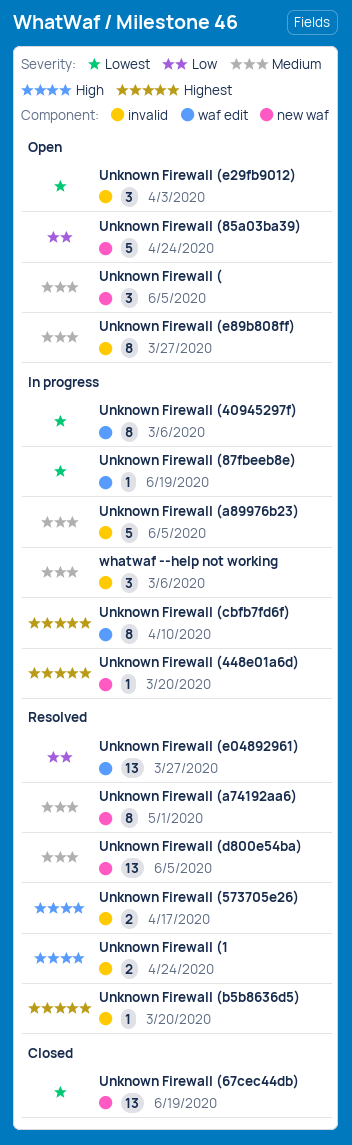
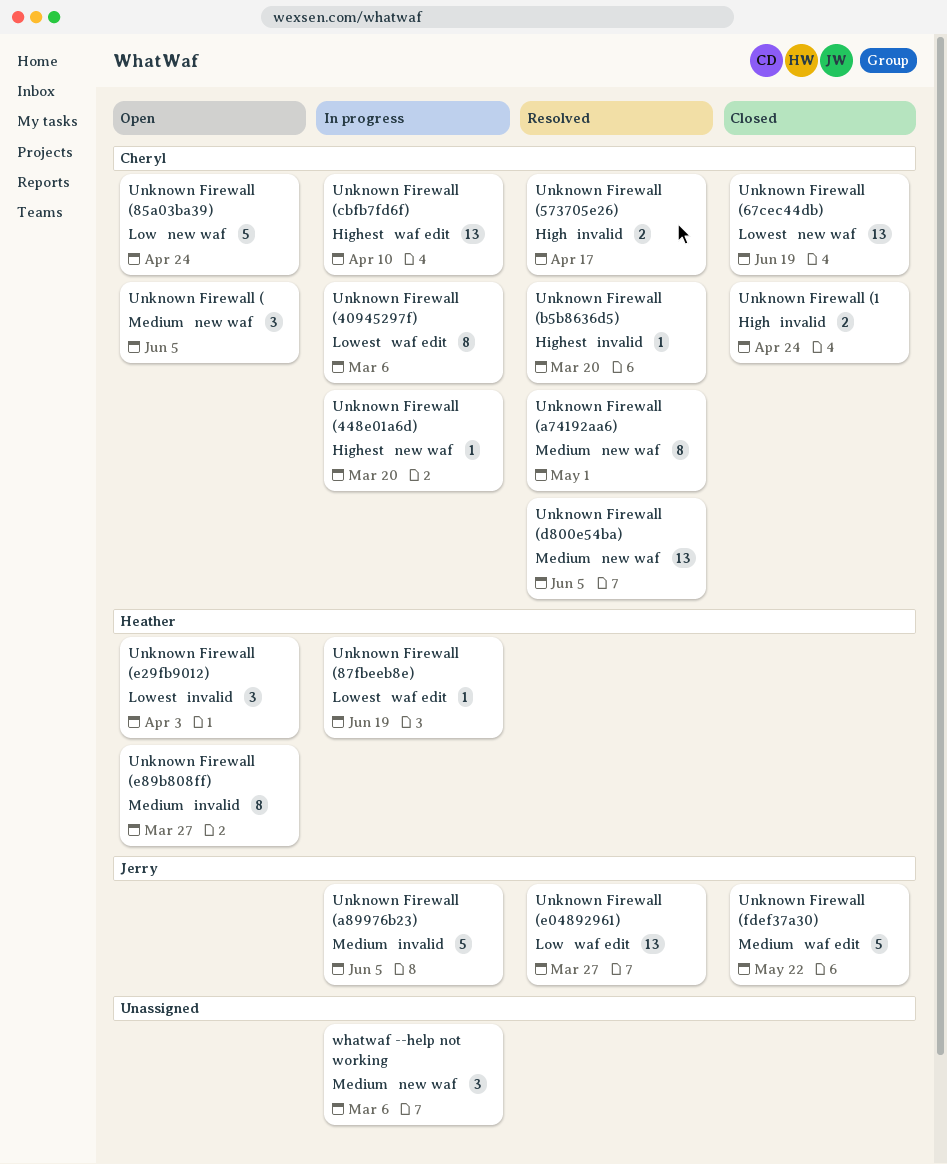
Unknown Firewall (1, status: Resolved -> Closed
Unknown Firewall (cbfb7fd6f), estimate: 8 -> 13
Unknown Firewall (fdef37a30): none -> present
whatwaf --help not working, label: invalid -> new waf

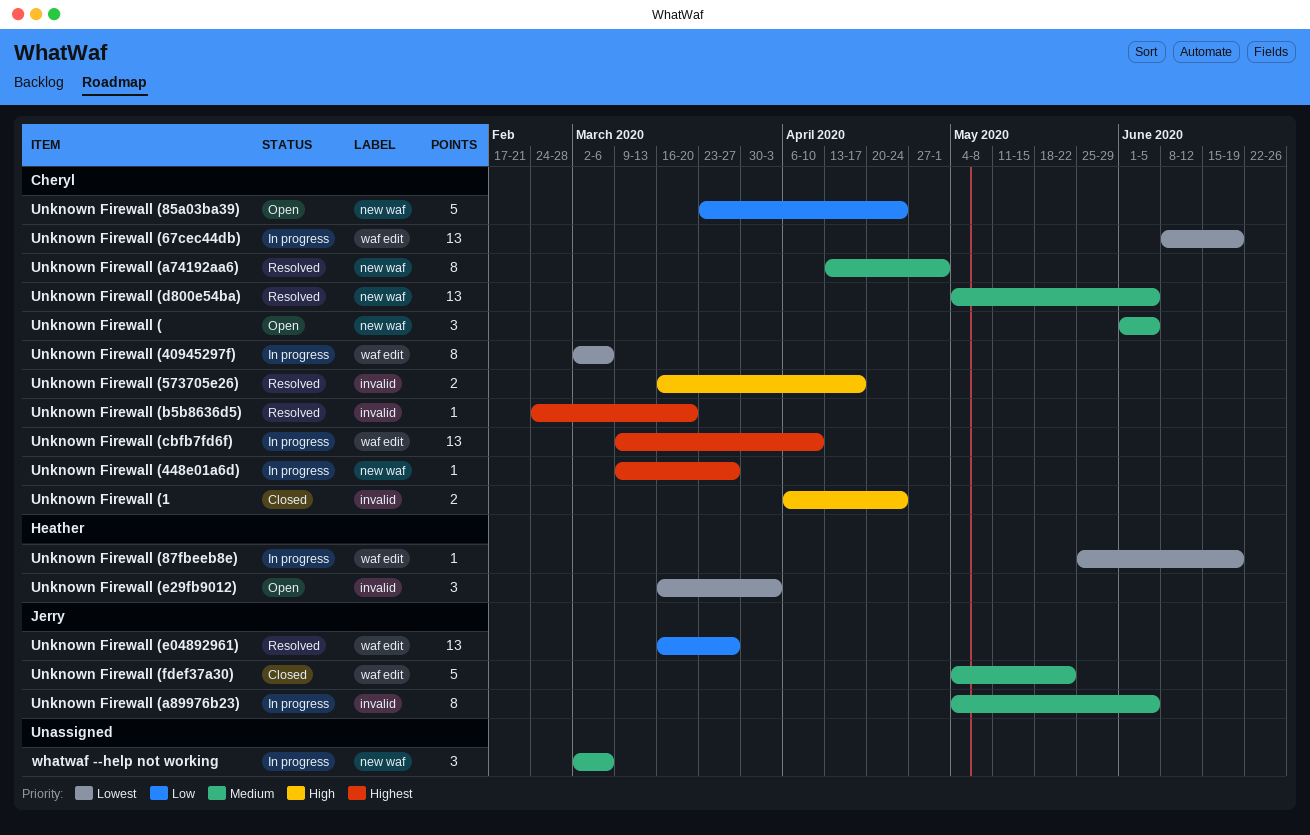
Unknown Firewall (448e01a6d), due: Mar 20 -> Mar 27
Unknown Firewall (67cec44db), status: Closed -> In progress
Unknown Firewall (67cec44db), label: new waf -> waf edit
Unknown Firewall (a89976b23), estimate: 5 -> 8
Unknown Firewall (e89b808ff): present -> none

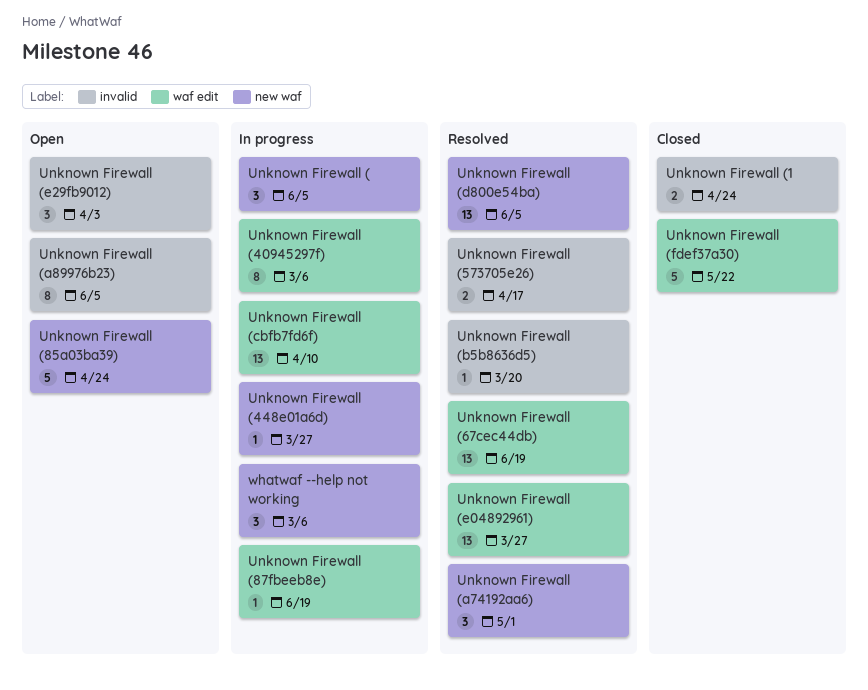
Unknown Firewall (, status: Open -> In progress
Unknown Firewall (67cec44db), status: In progress -> Resolved
Unknown Firewall (a74192aa6), estimate: 8 -> 3
Unknown Firewall (a89976b23), status: In progress -> Open

